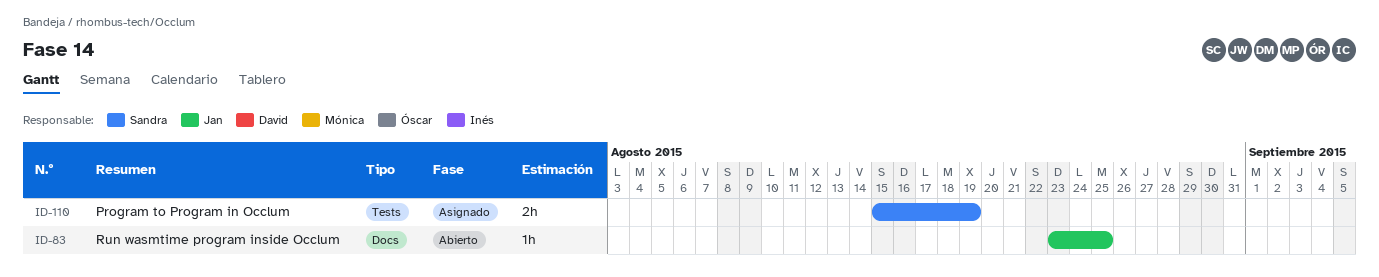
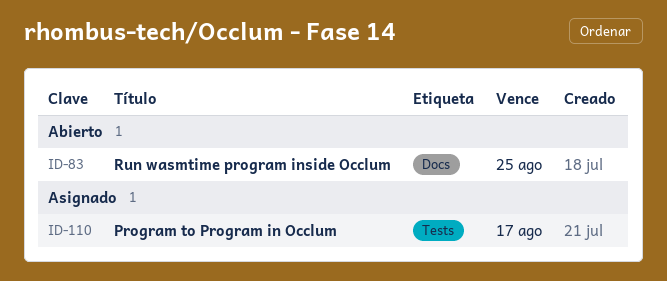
ID-110, due: Aug 19 -> Aug 17

